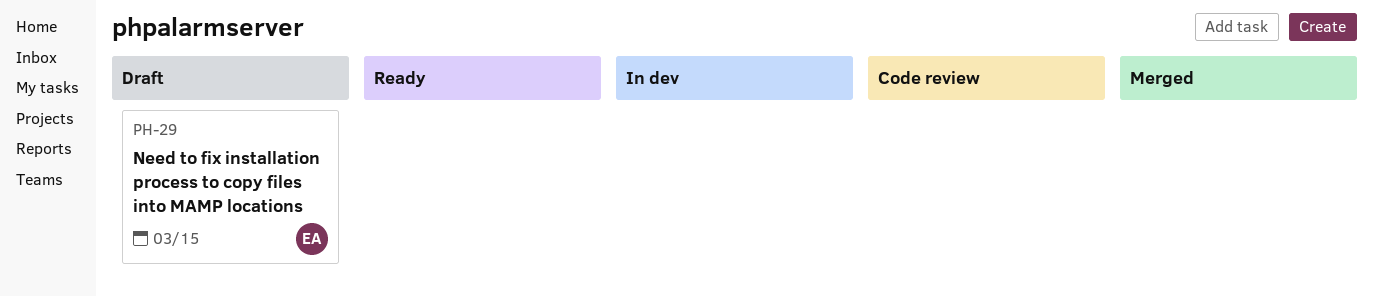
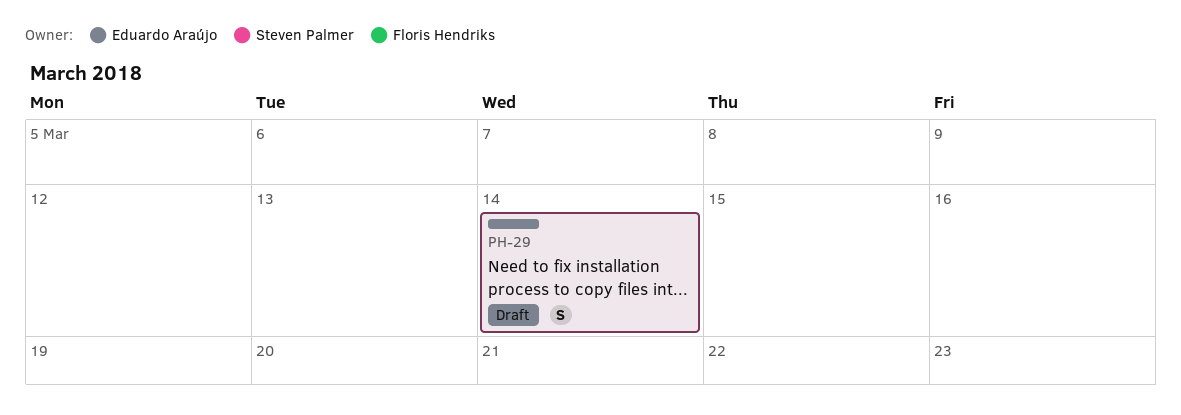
PH-29, due: Mar 15 -> Mar 14

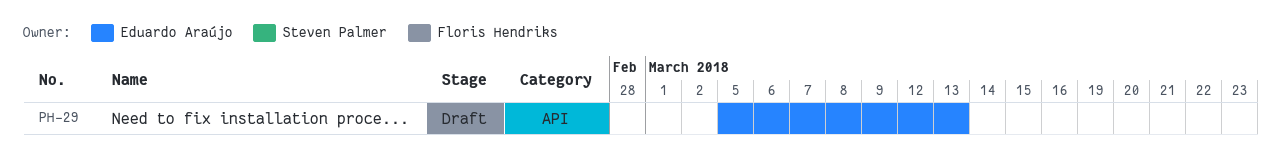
PH-29, due: Mar 14 -> Mar 13

